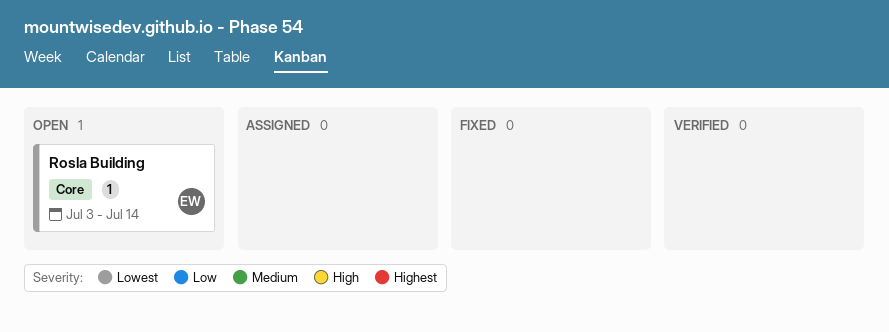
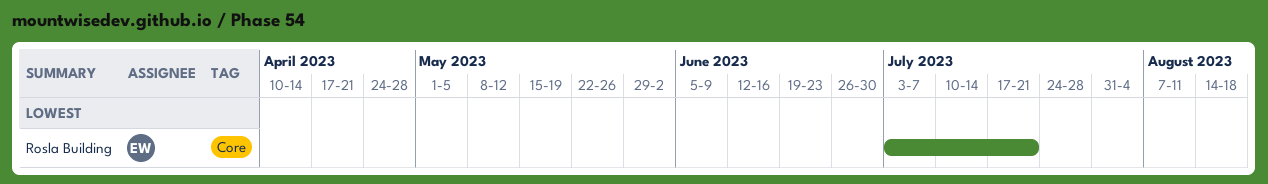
Rosla Building, due: Jul 14 -> Jul 21

